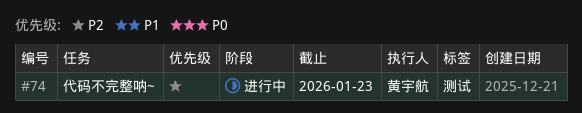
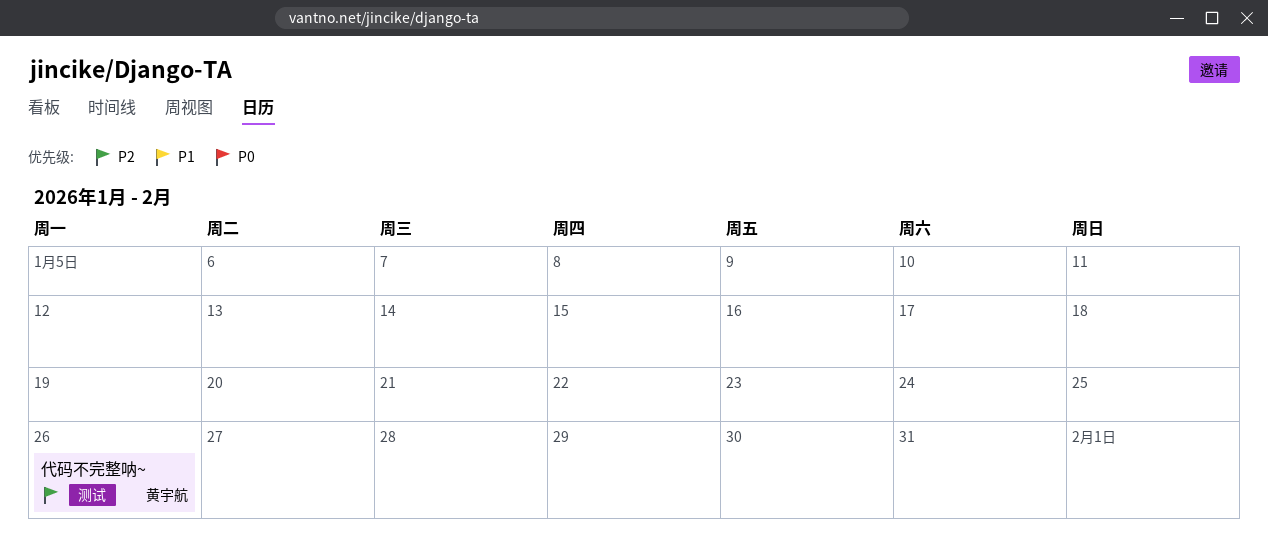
代码不完整呐~, due: Jan 23 -> Jan 26

